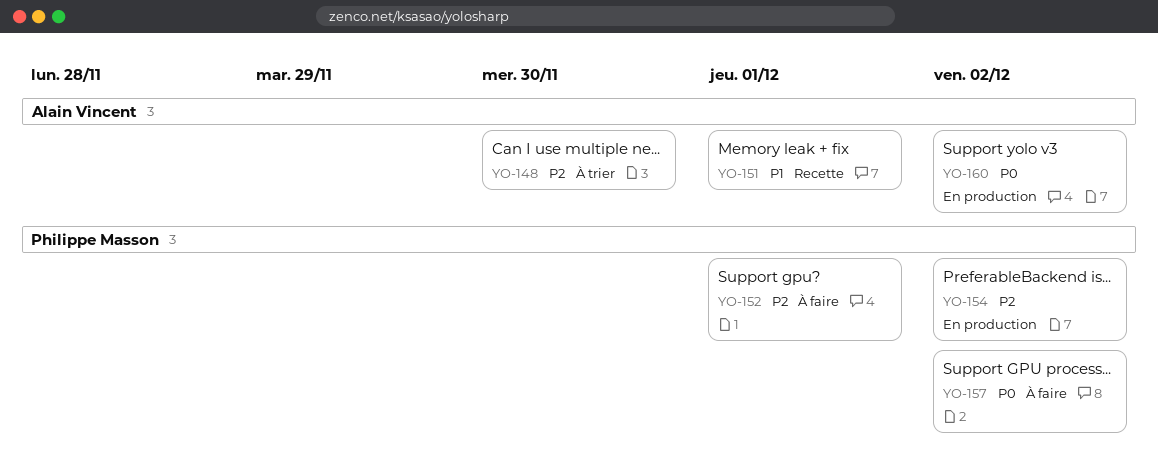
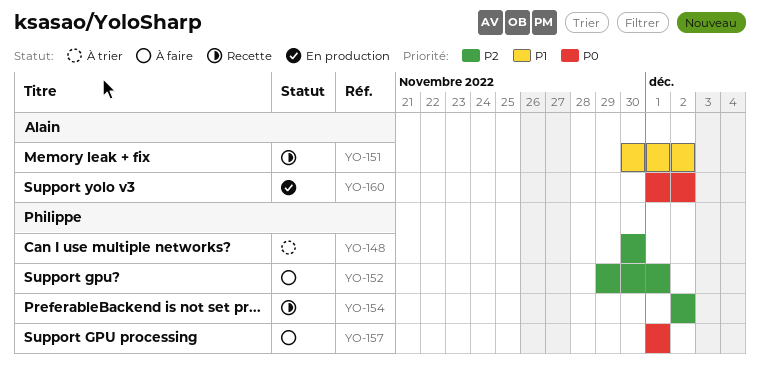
YO-148, owner: Alain Vincent -> Philippe Masson
YO-151, due: Dec 1 -> Dec 2
YO-154, status: En production -> Recette
YO-157, due: Dec 2 -> Dec 1

